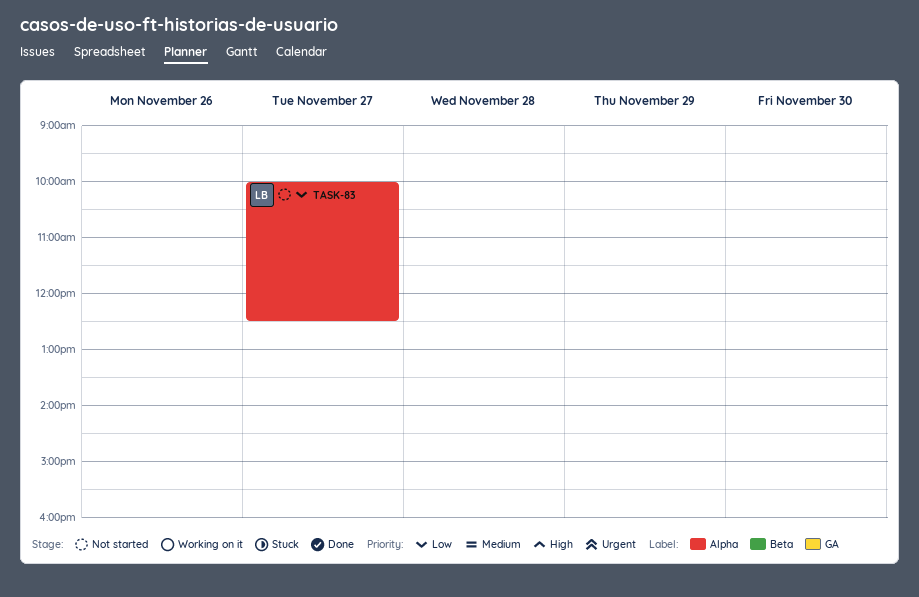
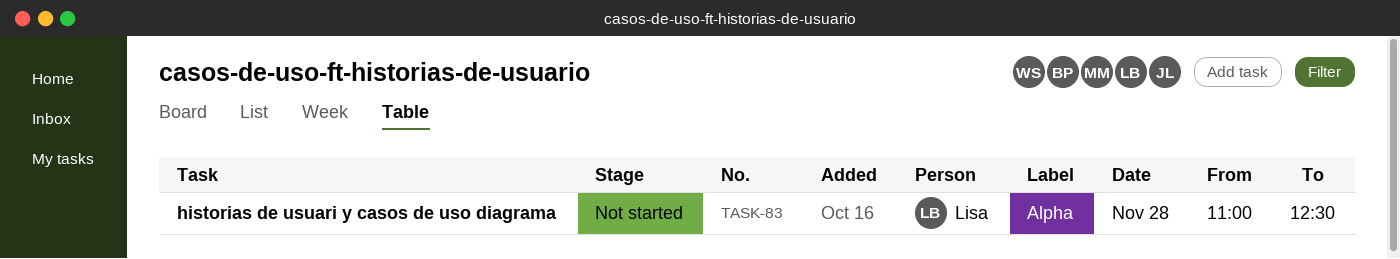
TASK-83, day: Nov 27 -> Nov 28
TASK-83, begins: 10:00 -> 11:00

